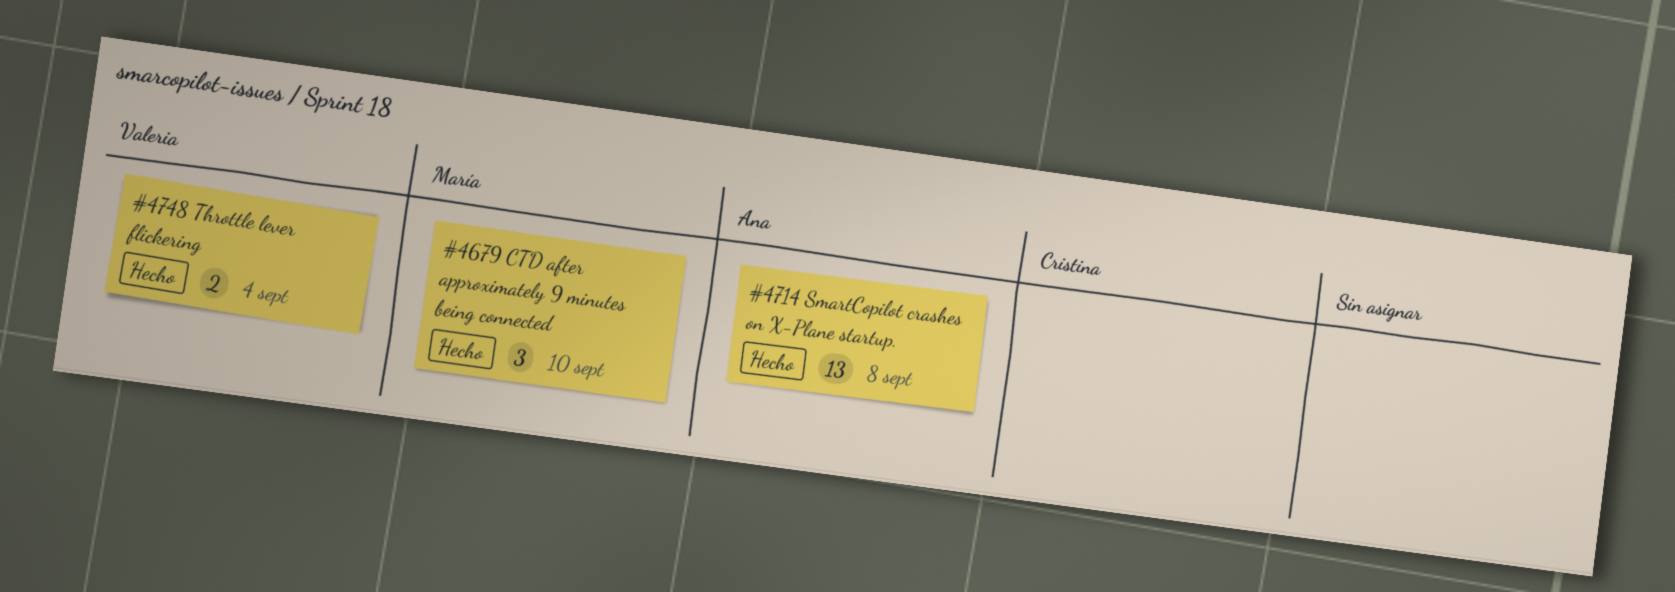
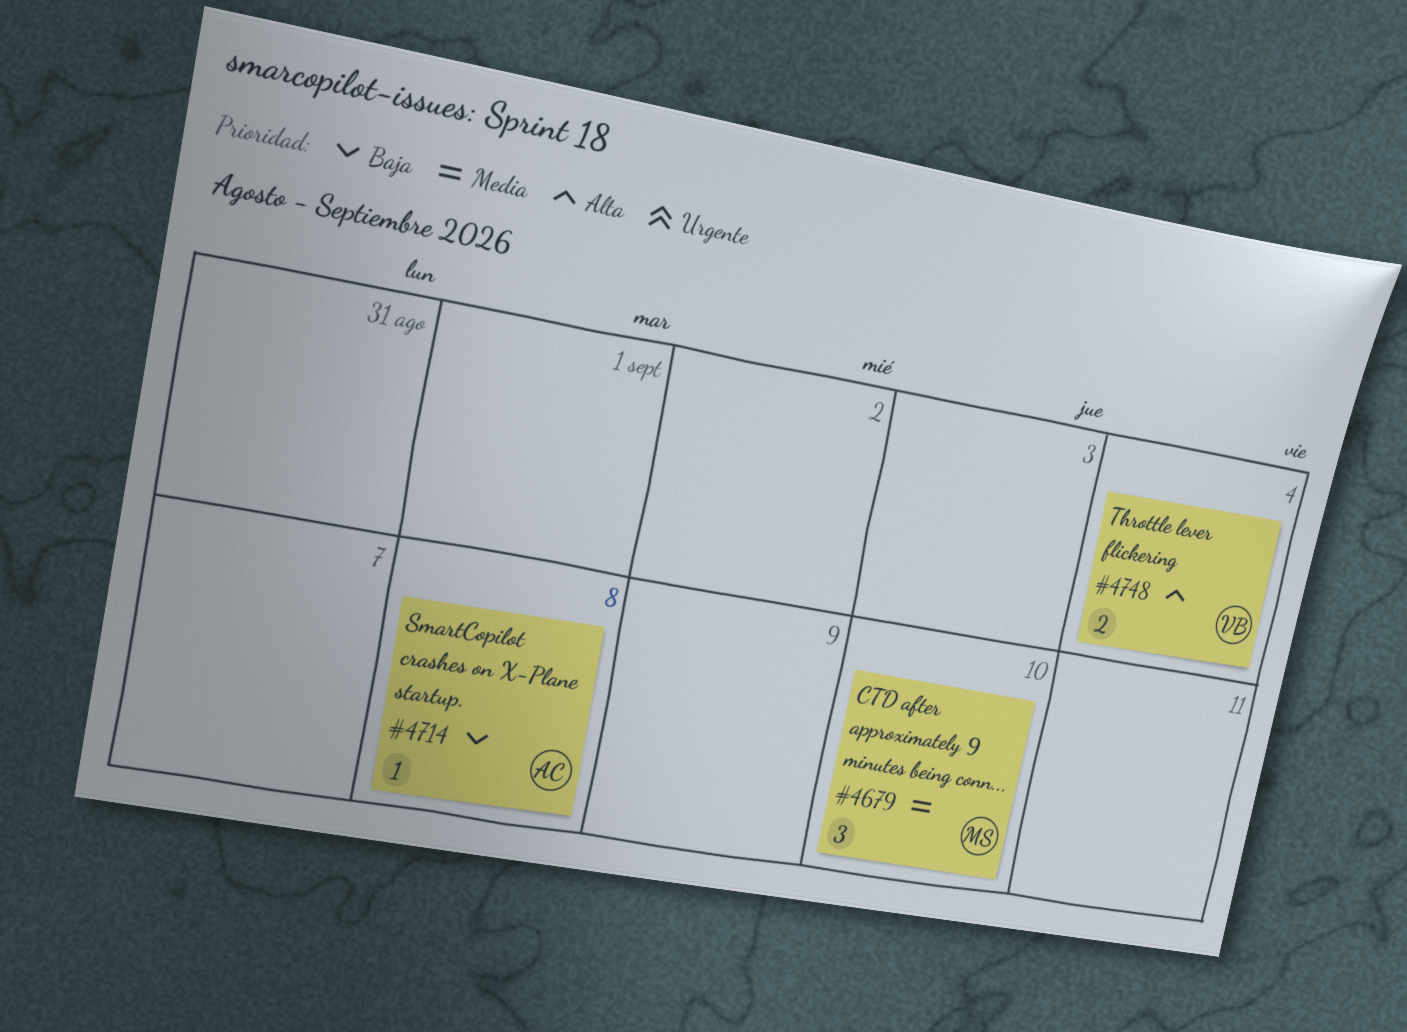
#4714, estimate: 13 -> 1

